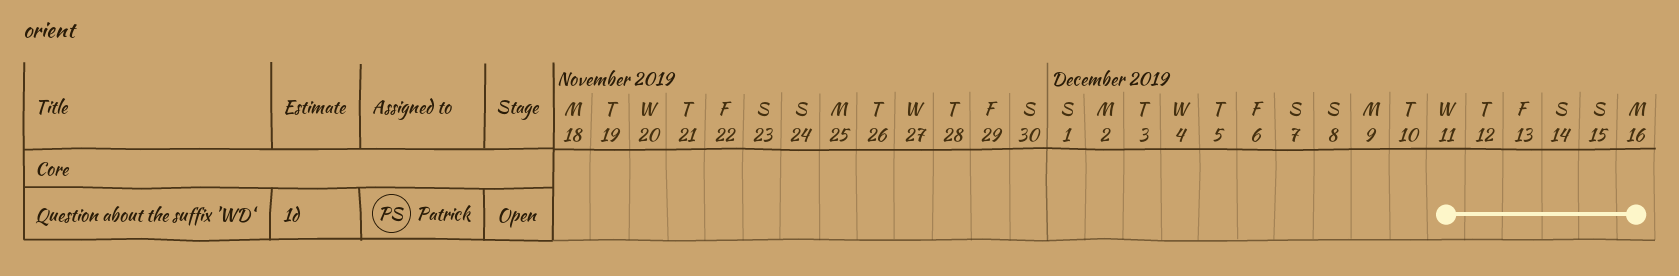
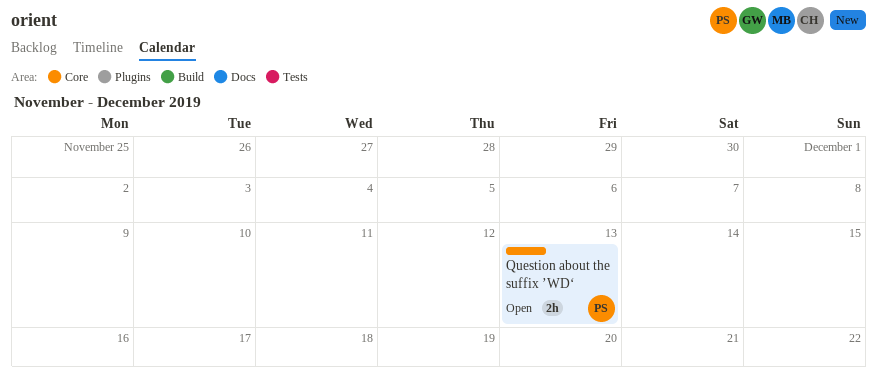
Question about the suffix ’WD‘, estimate: 1d -> 2h
Question about the suffix ’WD‘, due: Dec 16 -> Dec 13

